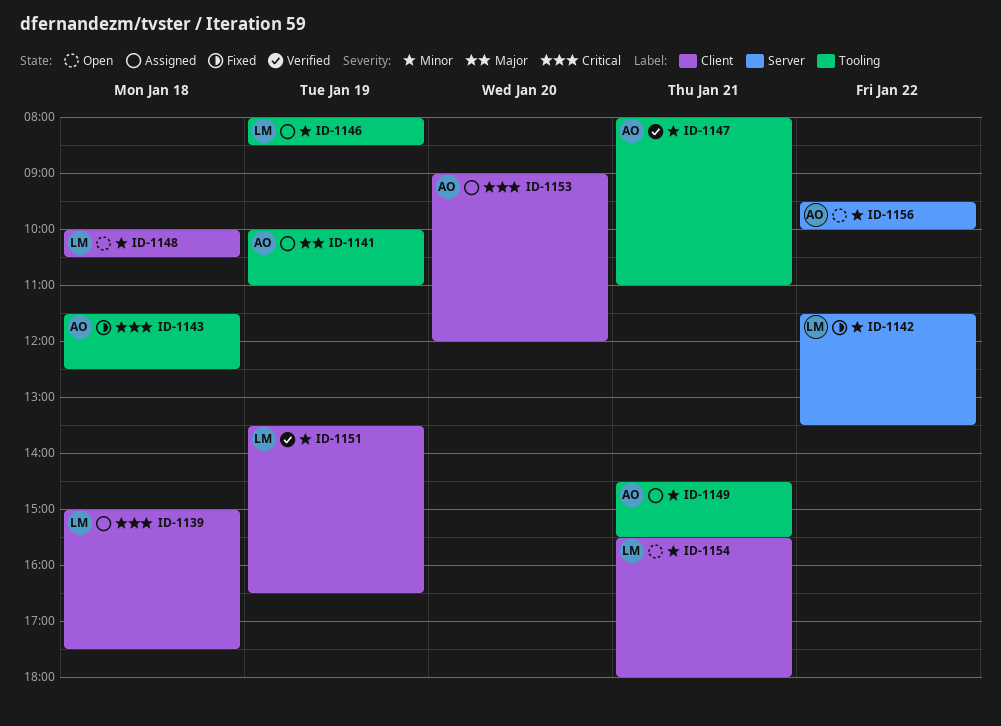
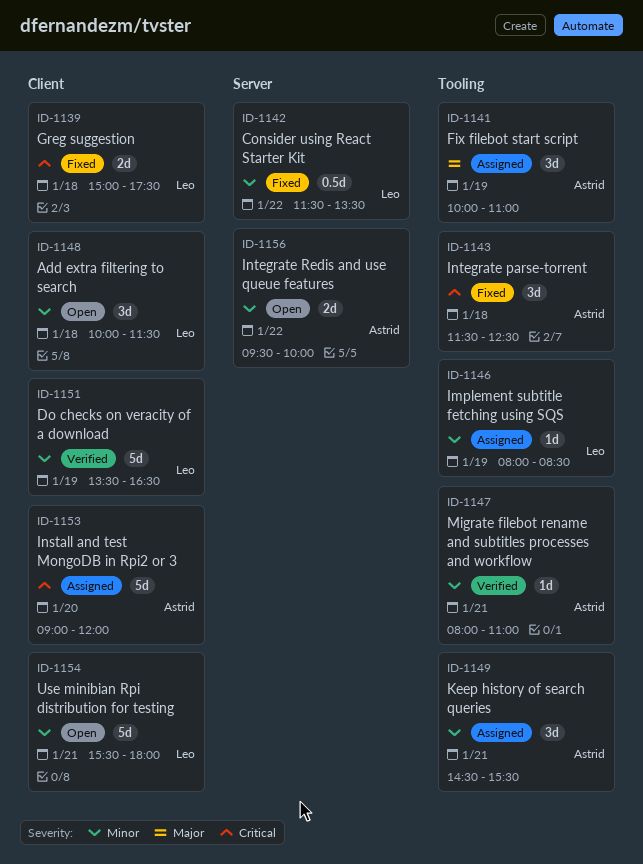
ID-1139, status: Assigned -> Fixed
ID-1148, ends: 10:30 -> 11:30

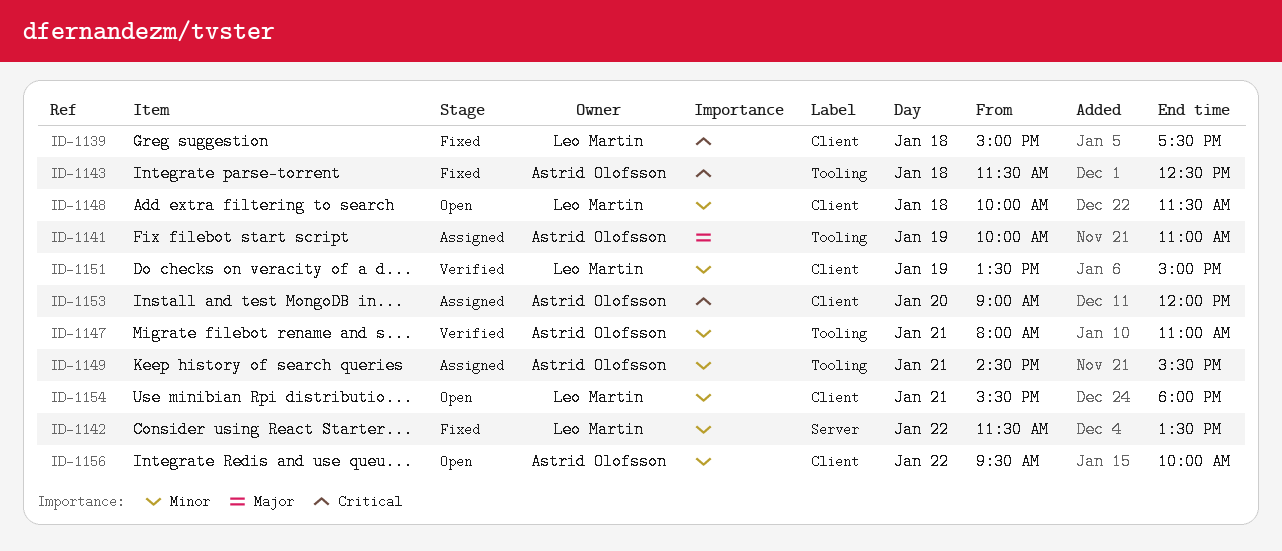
ID-1146: present -> none
ID-1151, ends: 16:30 -> 15:00
ID-1156, label: Server -> Client

